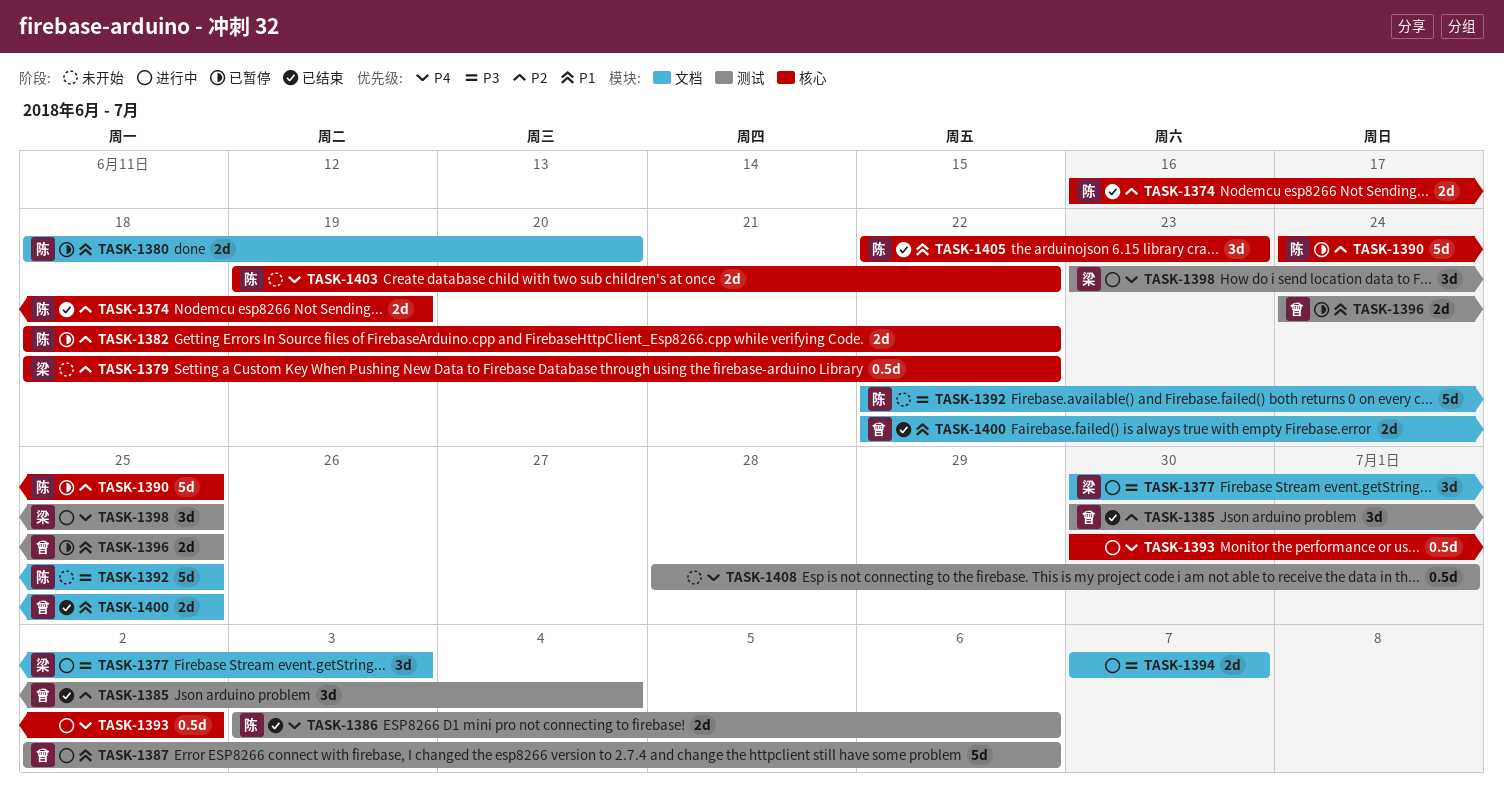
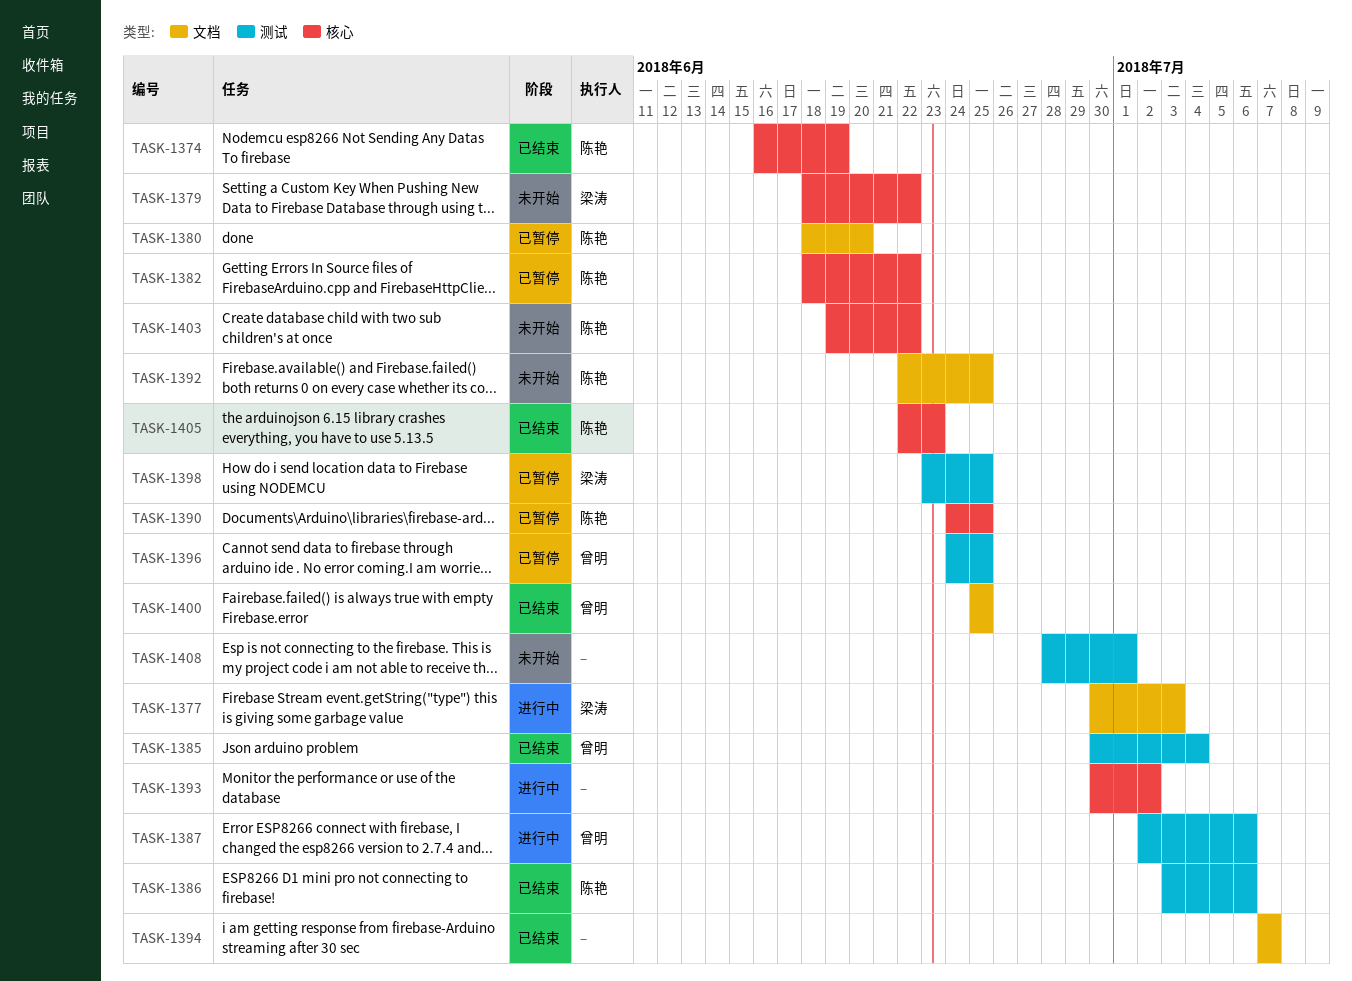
TASK-1394, status: 进行中 -> 已结束
TASK-1398, status: 进行中 -> 已暂停
TASK-1400, start: Jun 22 -> Jun 25

